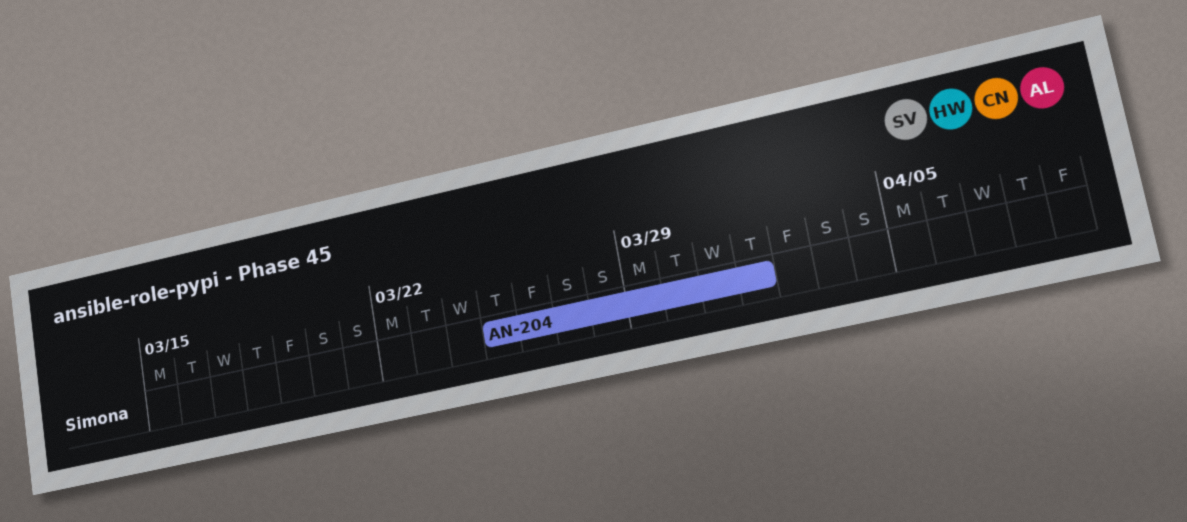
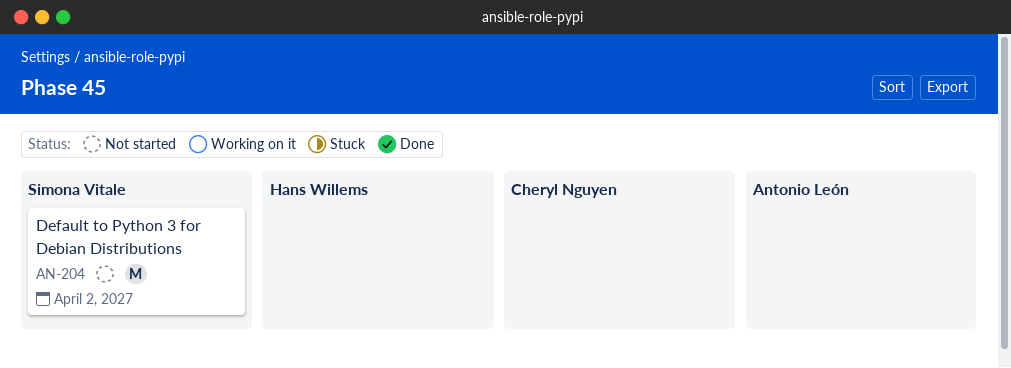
AN-204, due: Apr 1 -> Apr 2

